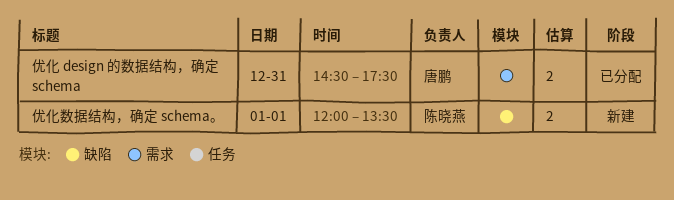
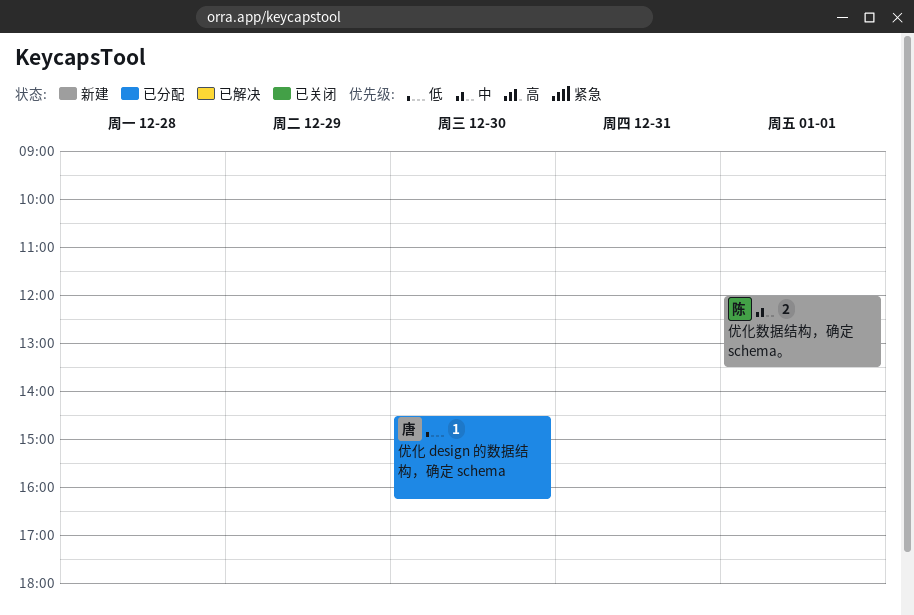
优化 design 的数据结构，确定 schema, estimate: 2 -> 1
优化 design 的数据结构，确定 schema, day: Dec 31 -> Dec 30
优化 design 的数据结构，确定 schema, ends: 17:30 -> 16:15

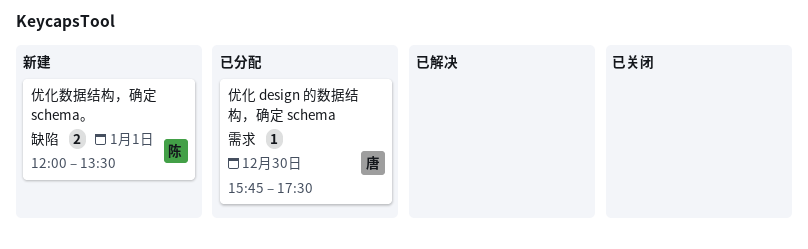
优化 design 的数据结构，确定 schema, begins: 14:30 -> 15:45
优化 design 的数据结构，确定 schema, ends: 16:15 -> 17:30

